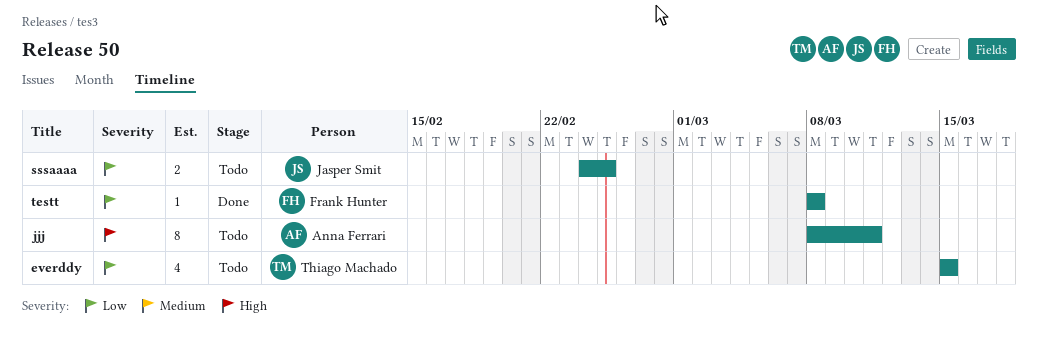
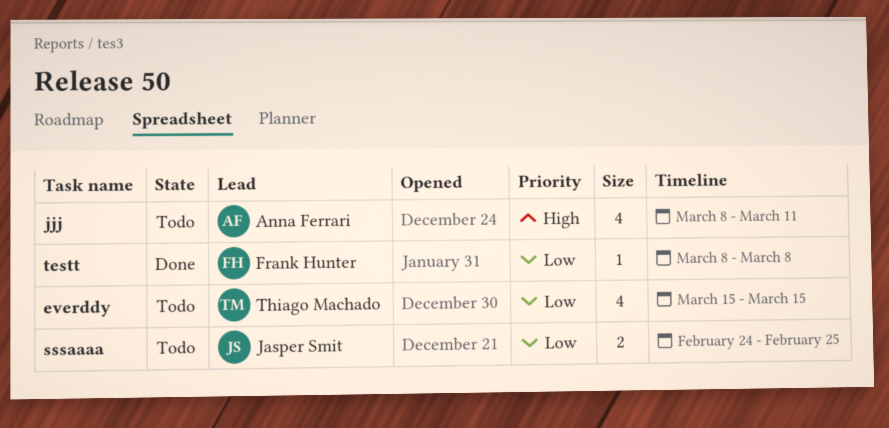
jjj, estimate: 8 -> 4

